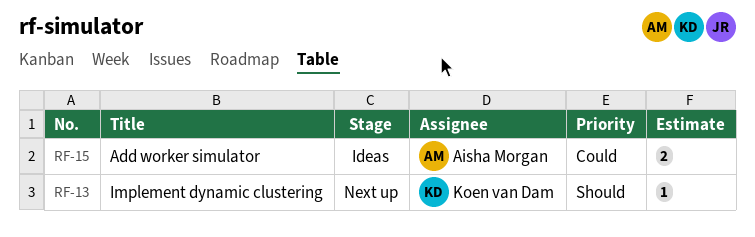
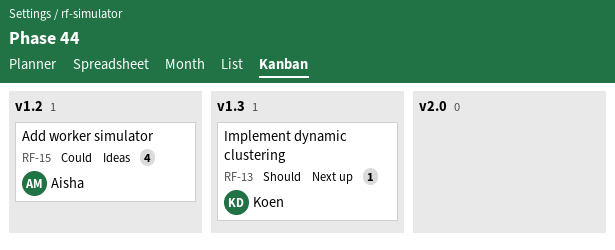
RF-15, estimate: 2 -> 4

